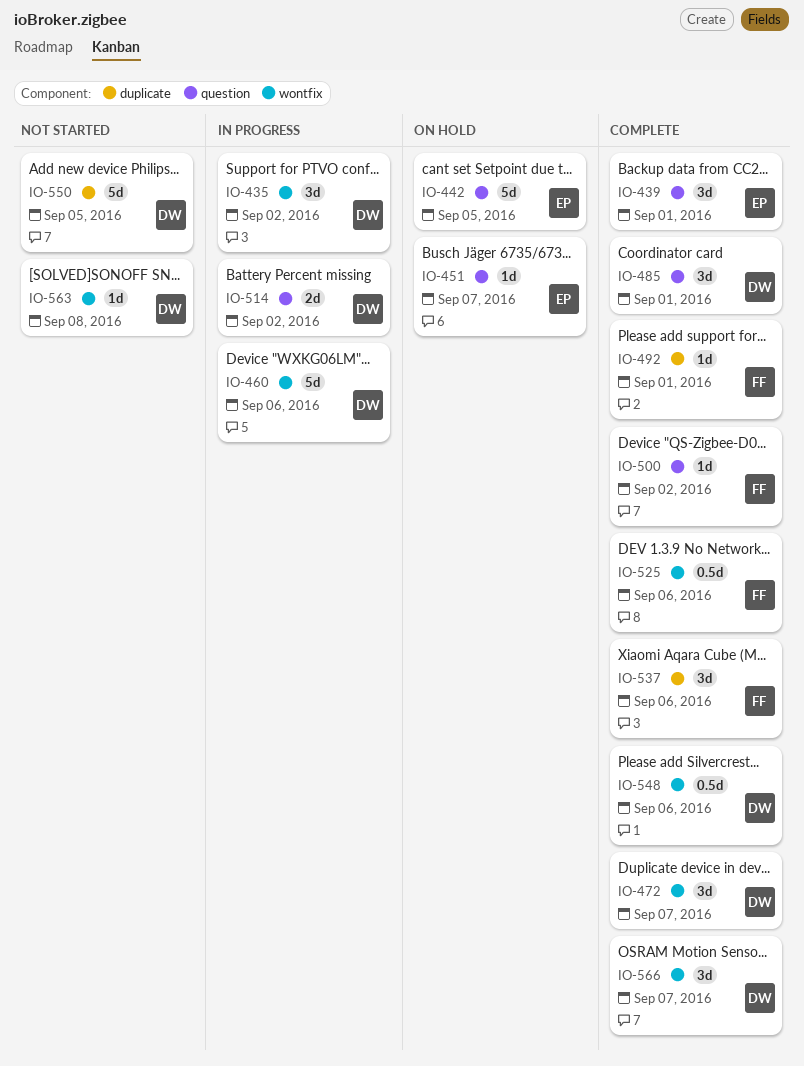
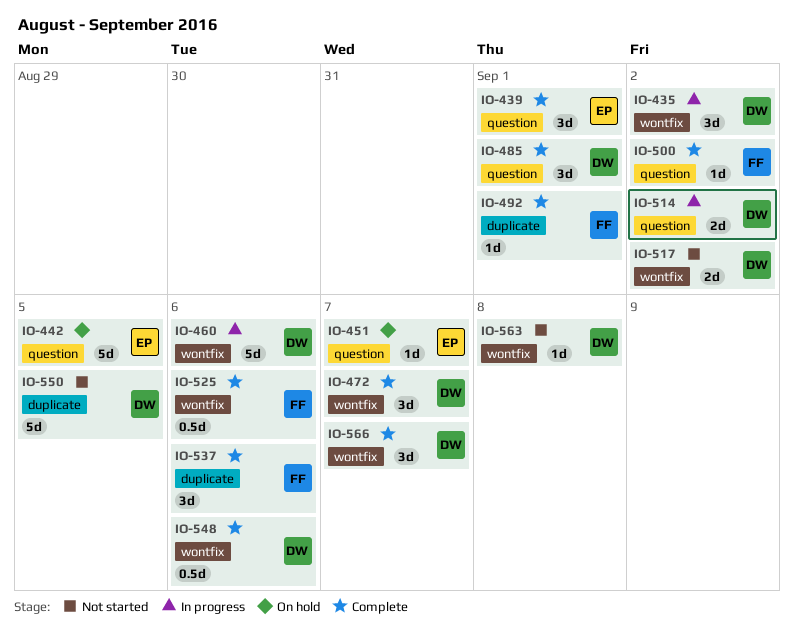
IO-517: none -> present

